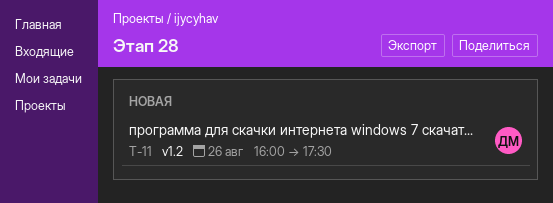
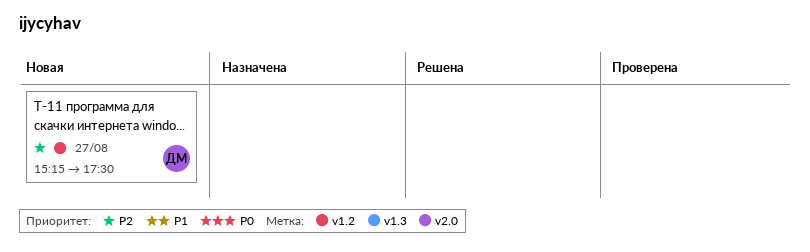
T-11, day: Aug 26 -> Aug 27
T-11, begins: 16:00 -> 15:15

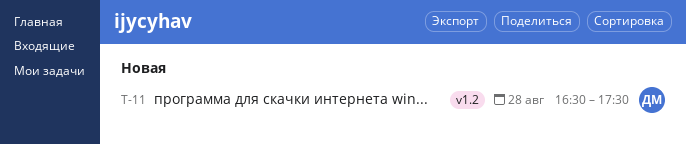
T-11, day: Aug 27 -> Aug 28
T-11, begins: 15:15 -> 16:30

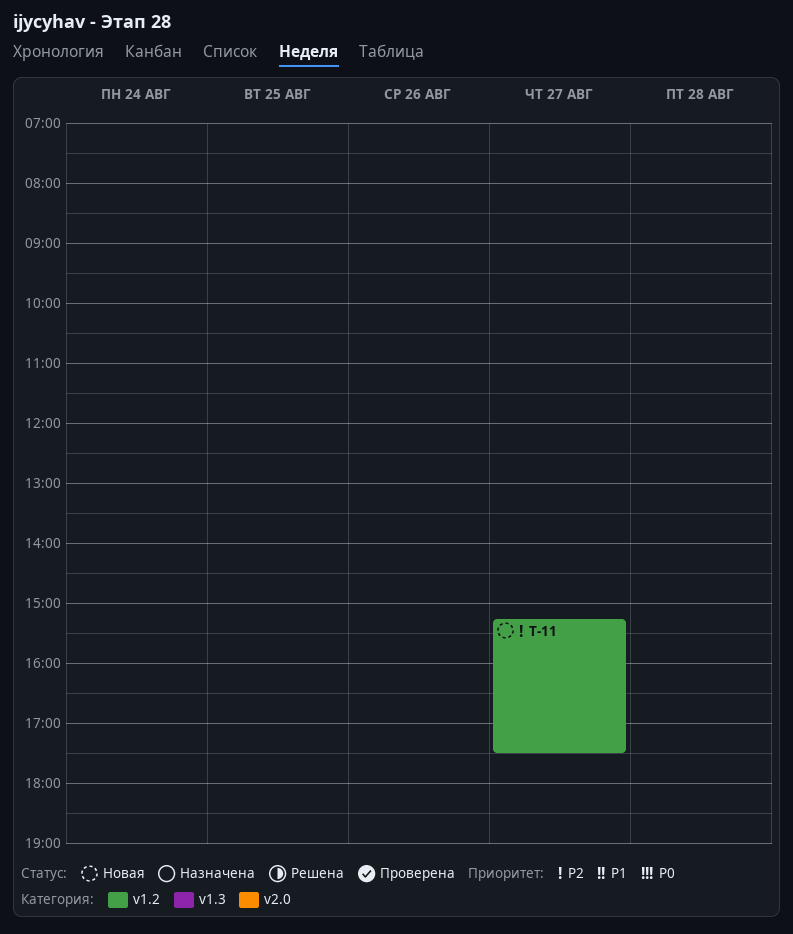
T-11, day: Aug 28 -> Aug 27
T-11, begins: 16:30 -> 15:15

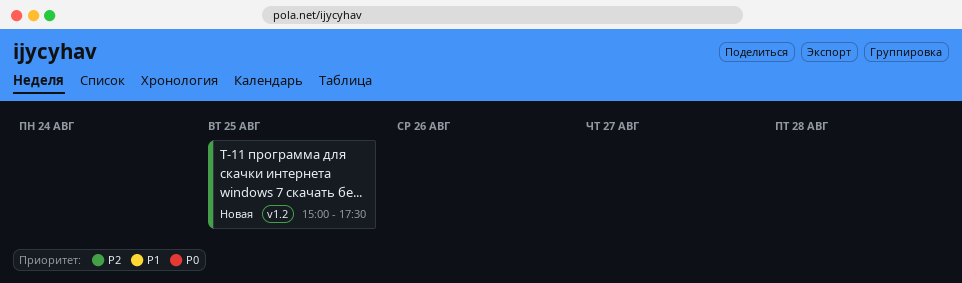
T-11, day: Aug 27 -> Aug 25
T-11, begins: 15:15 -> 15:00

